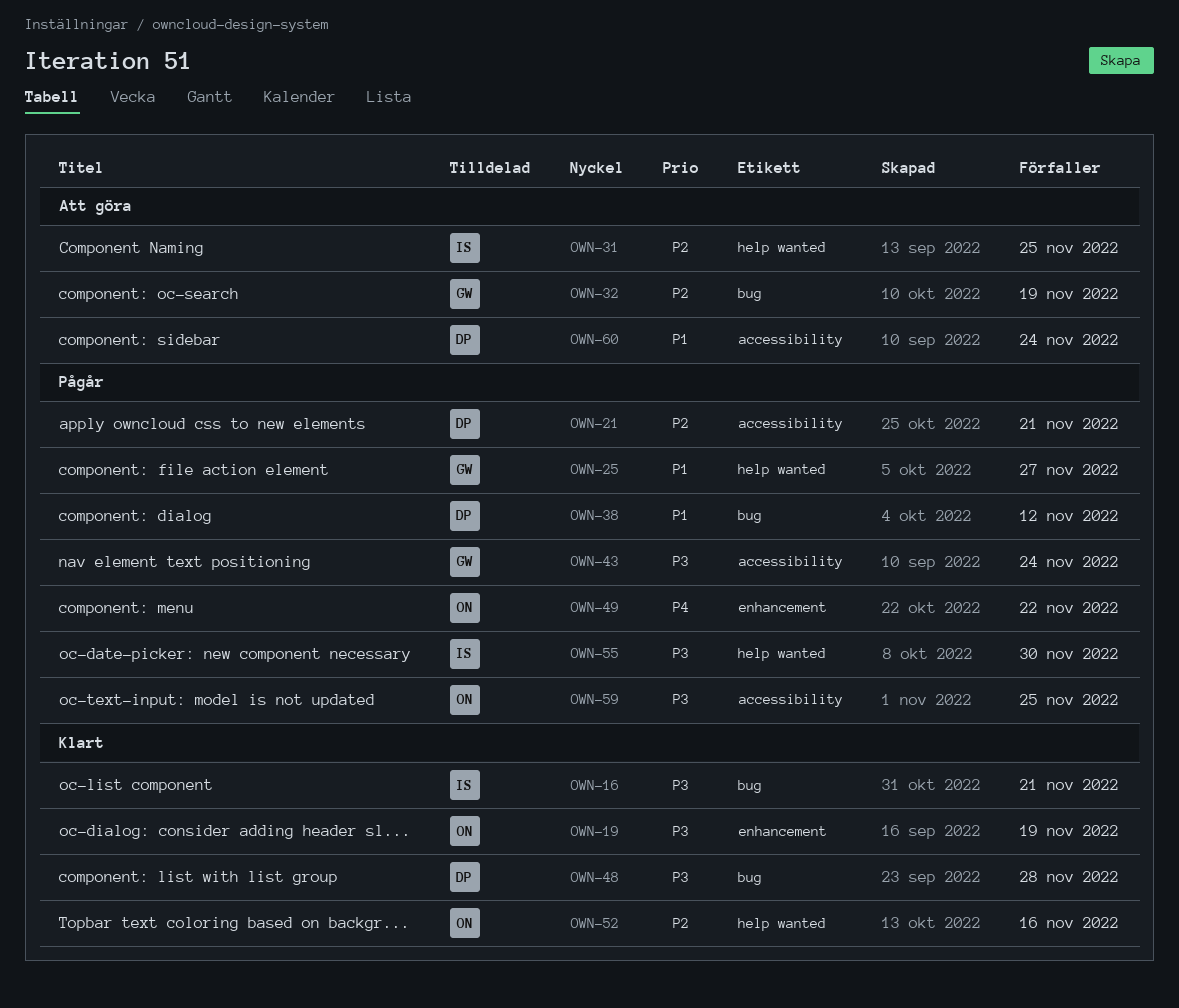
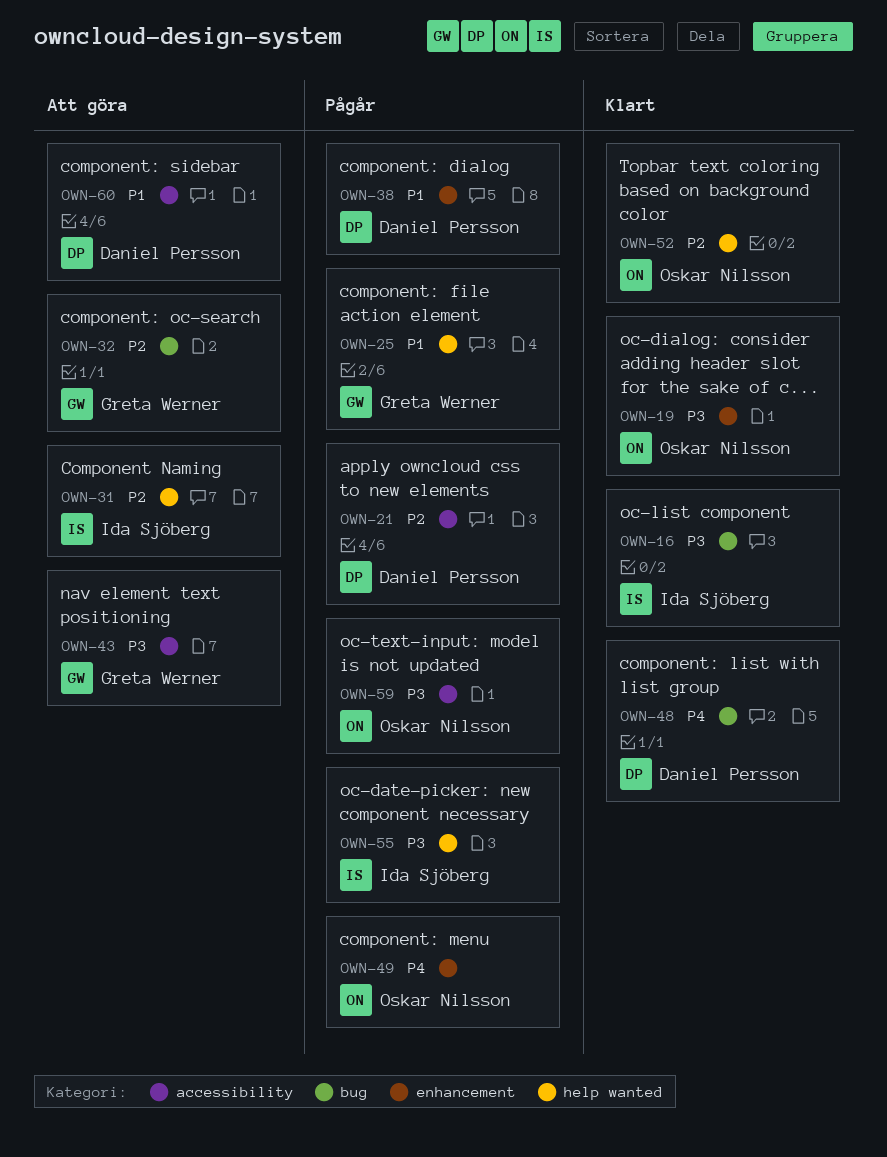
OWN-38, label: bug -> enhancement
OWN-43, status: Pågår -> Att göra
OWN-48, priority: P3 -> P4

